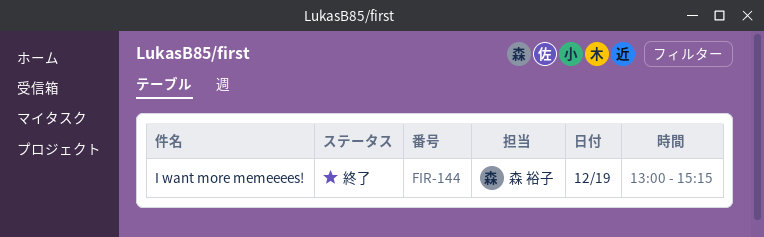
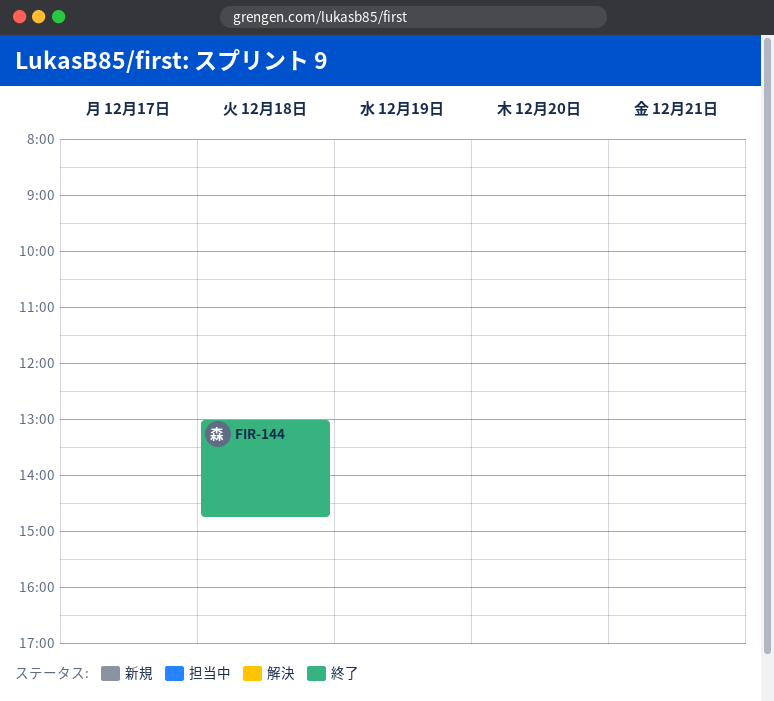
FIR-144, day: Dec 19 -> Dec 18
FIR-144, ends: 15:15 -> 14:45

